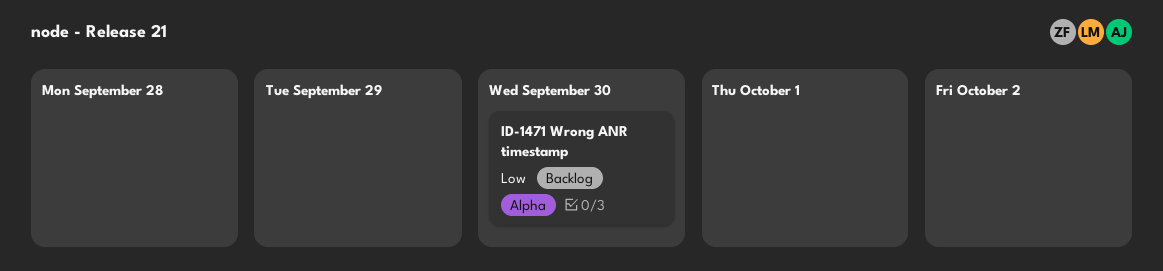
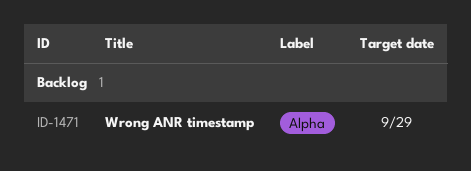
ID-1471, due: Sep 30 -> Sep 29

